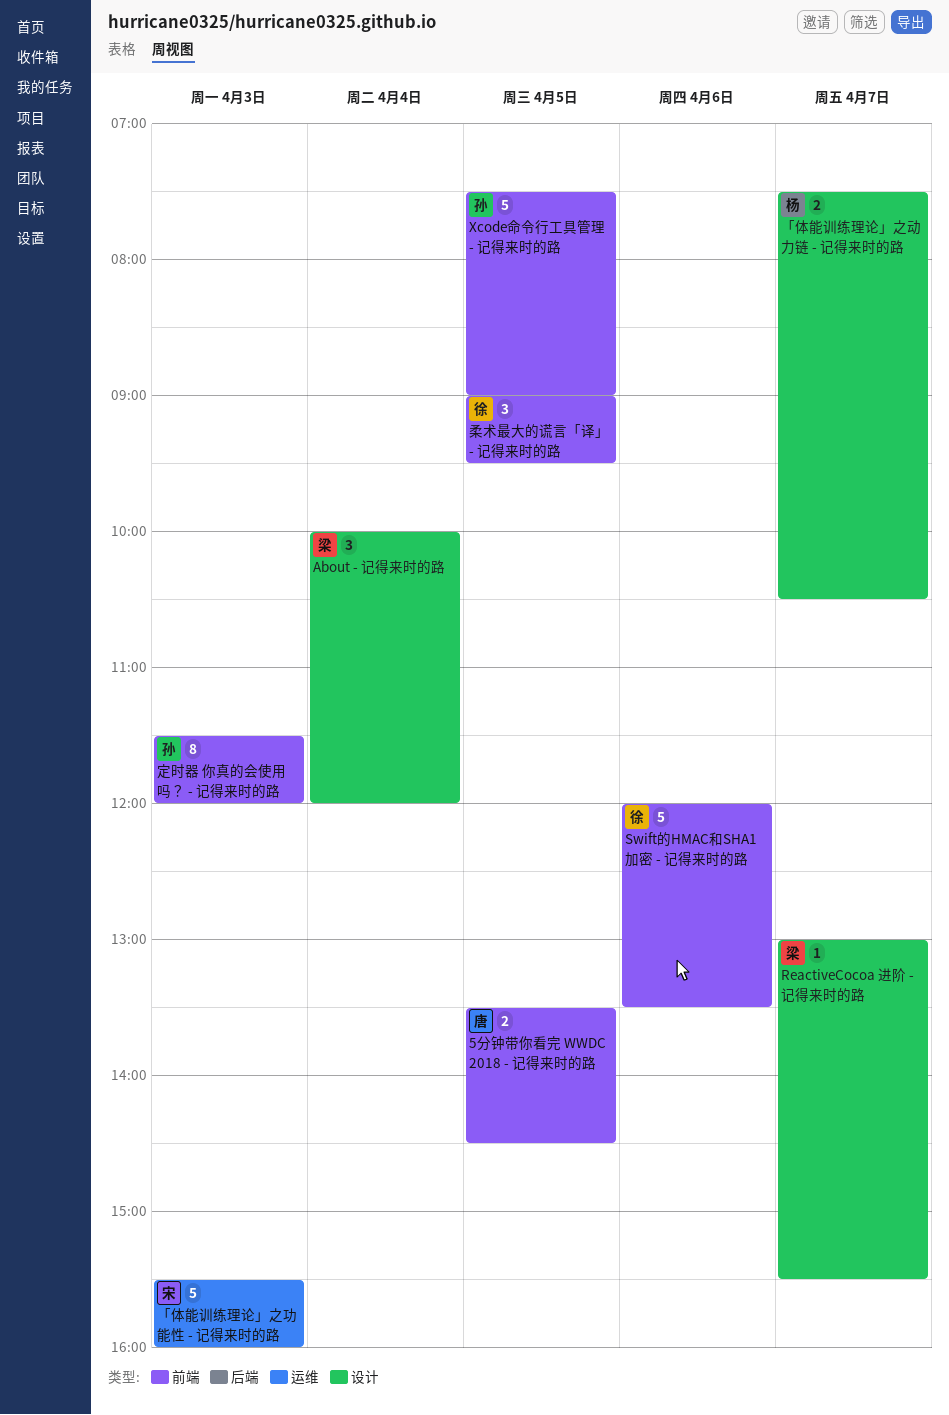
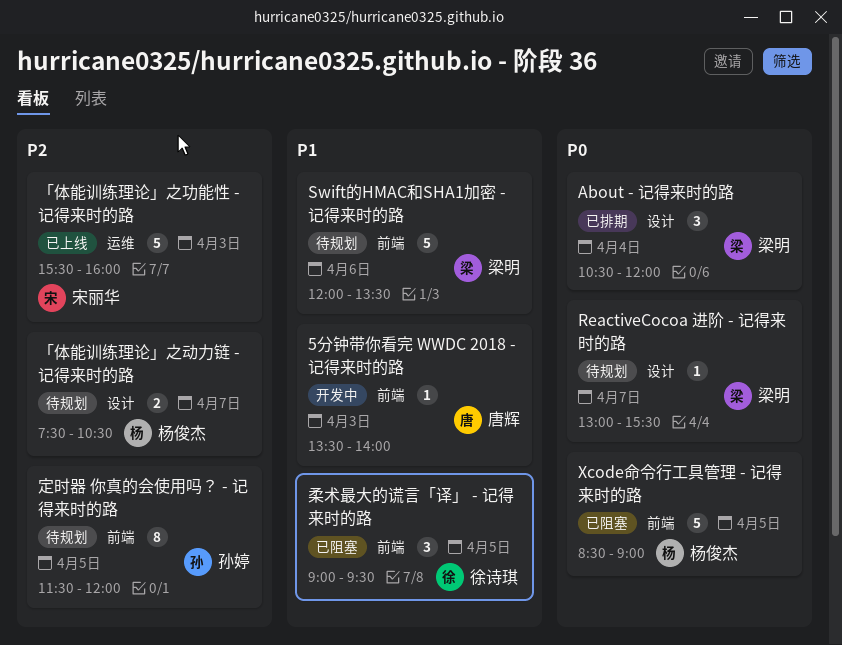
5分钟带你看完 WWDC 2018 - 记得来时的路, estimate: 2 -> 1
5分钟带你看完 WWDC 2018 - 记得来时的路, day: Apr 5 -> Apr 3
5分钟带你看完 WWDC 2018 - 记得来时的路, ends: 14:30 -> 14:00
About - 记得来时的路, begins: 10:00 -> 10:30
Swift的HMAC和SHA1加密 - 记得来时的路, owner: 徐诗琪 -> 梁明
Xcode命令行工具管理 - 记得来时的路, owner: 孙婷 -> 杨俊杰
Xcode命令行工具管理 - 记得来时的路, begins: 07:30 -> 08:30
定时器 你真的会使用吗？ - 记得来时的路, day: Apr 3 -> Apr 5

